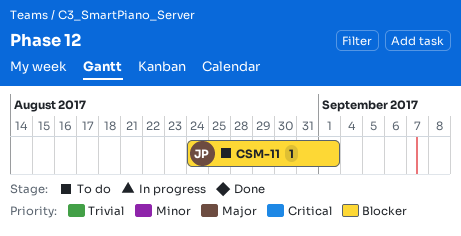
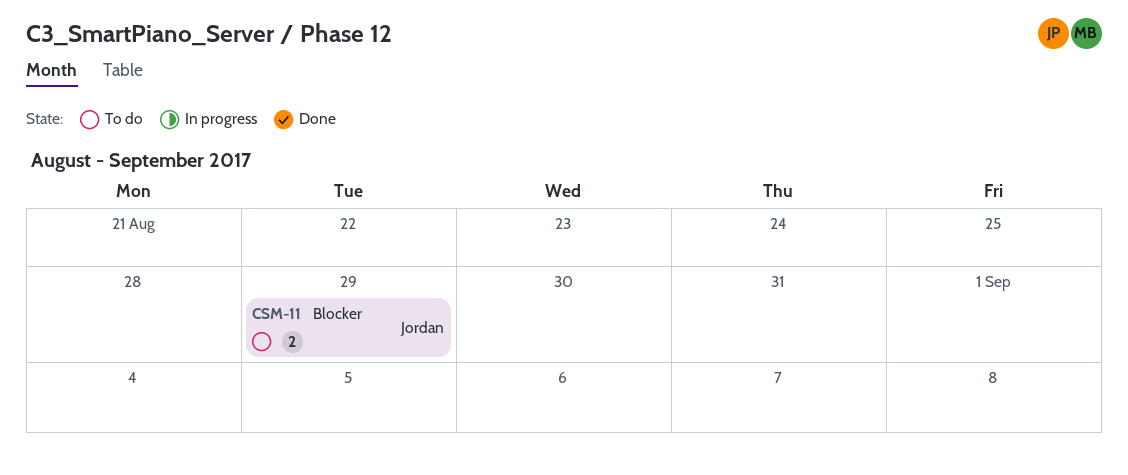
CSM-11, estimate: 1 -> 2
CSM-11, due: Sep 1 -> Aug 29

